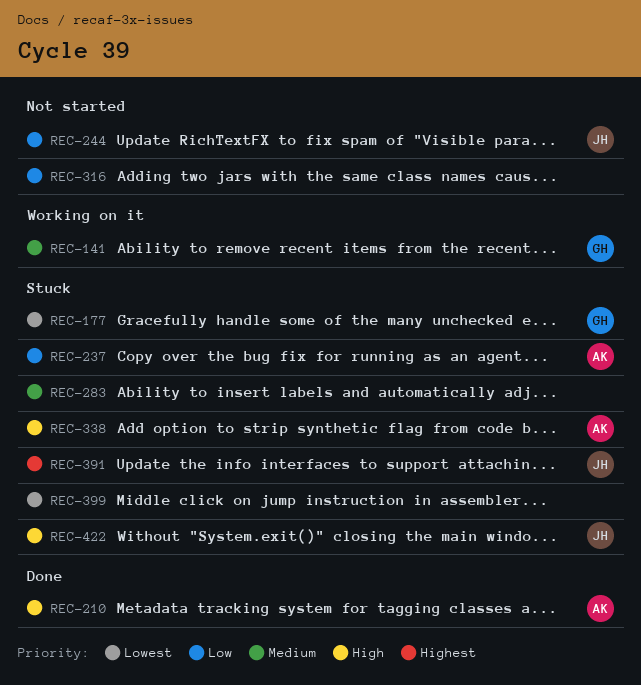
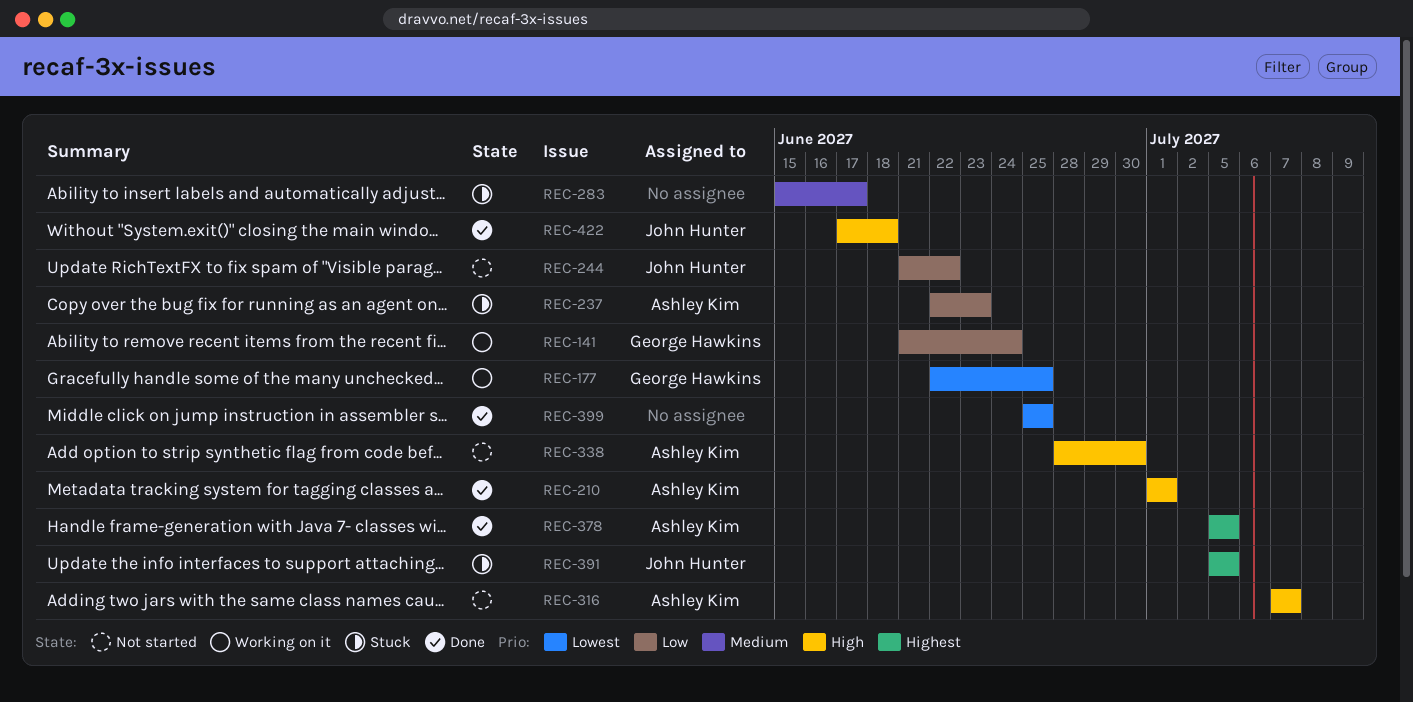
REC-141, priority: Medium -> Low
REC-177, status: Stuck -> Working on it
REC-316, owner: none -> Ashley Kim
REC-316, priority: Low -> High
REC-338, status: Stuck -> Not started
REC-378: none -> present
REC-399, status: Stuck -> Done
REC-422, status: Stuck -> Done

